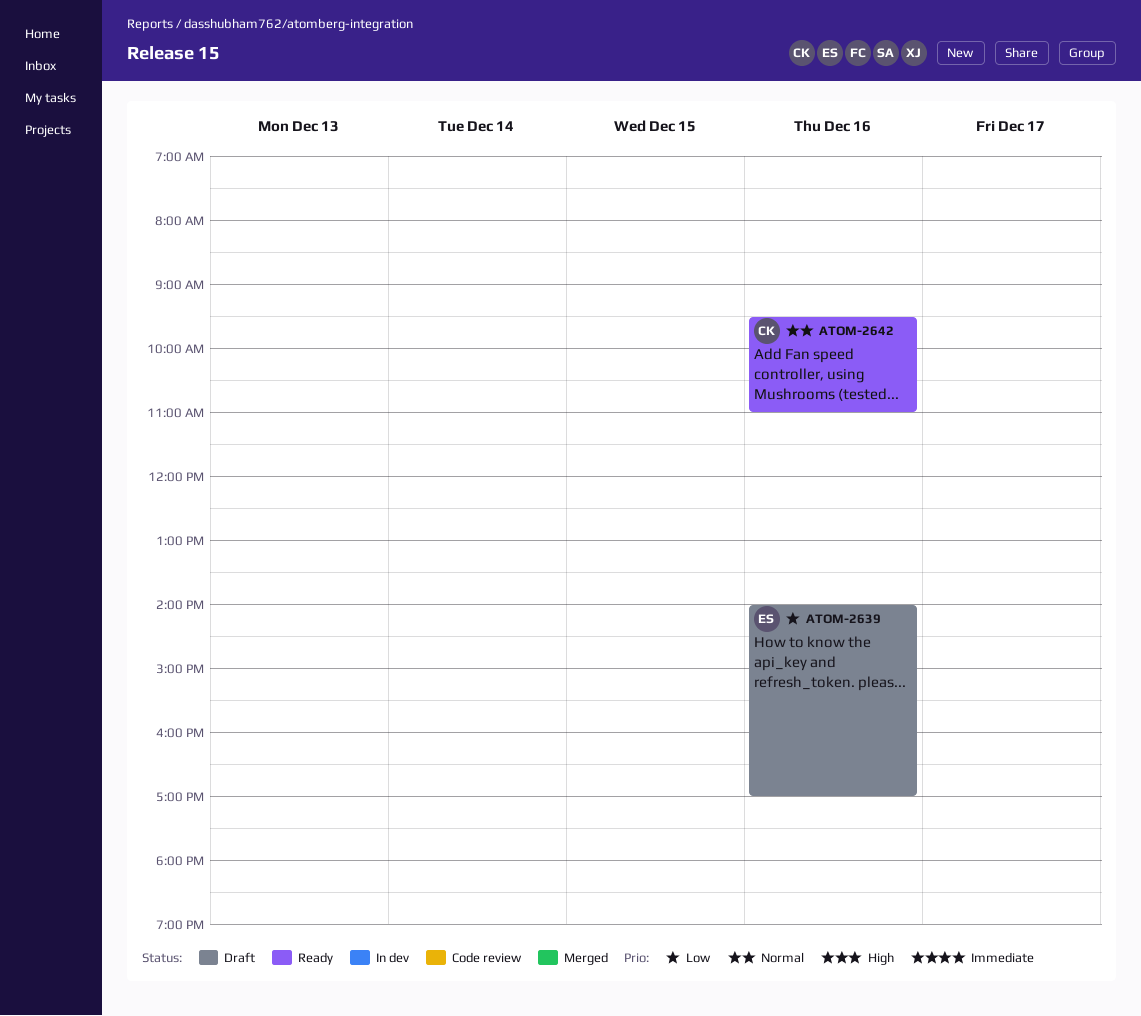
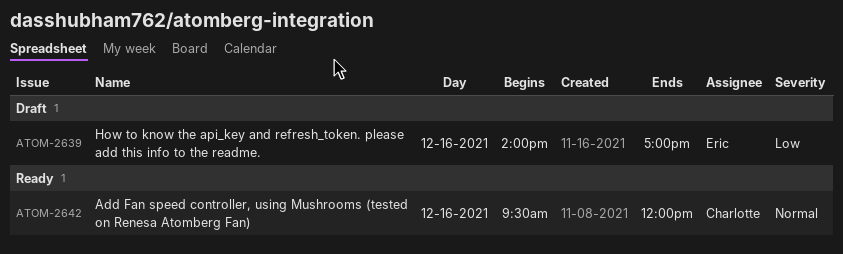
ATOM-2642, ends: 11:00 -> 12:00

